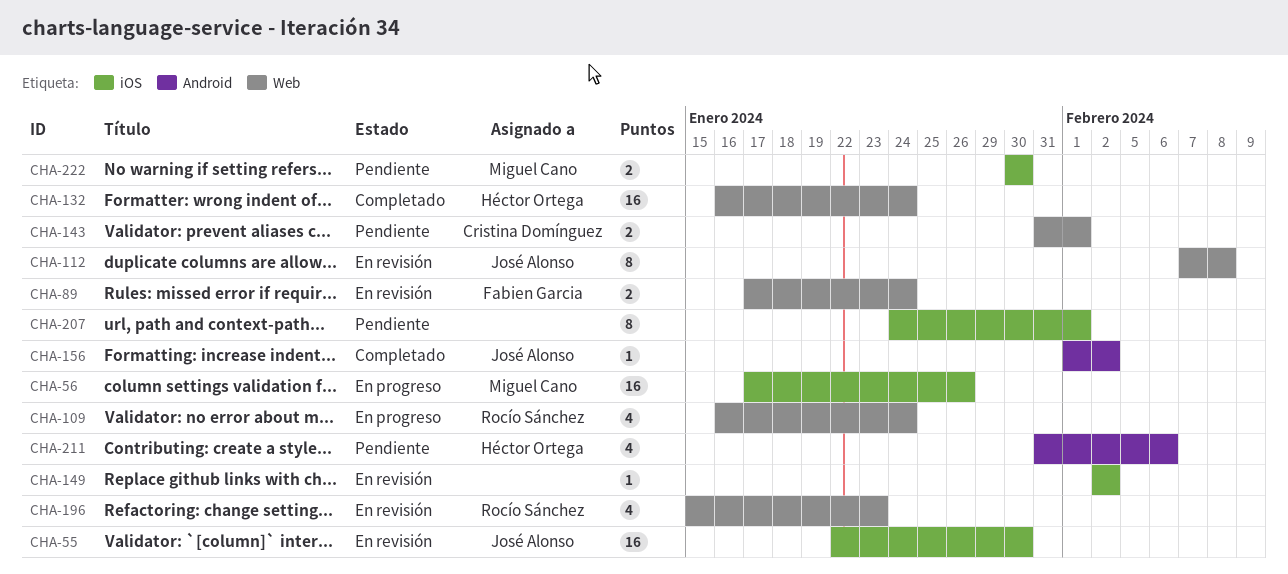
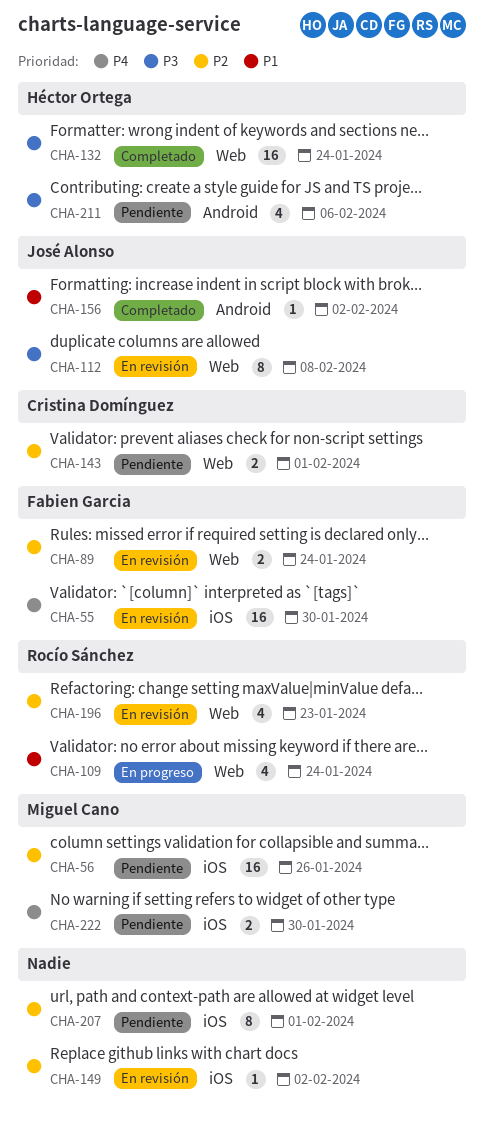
CHA-55, owner: José Alonso -> Fabien Garcia
CHA-56, status: En progreso -> Pendiente

